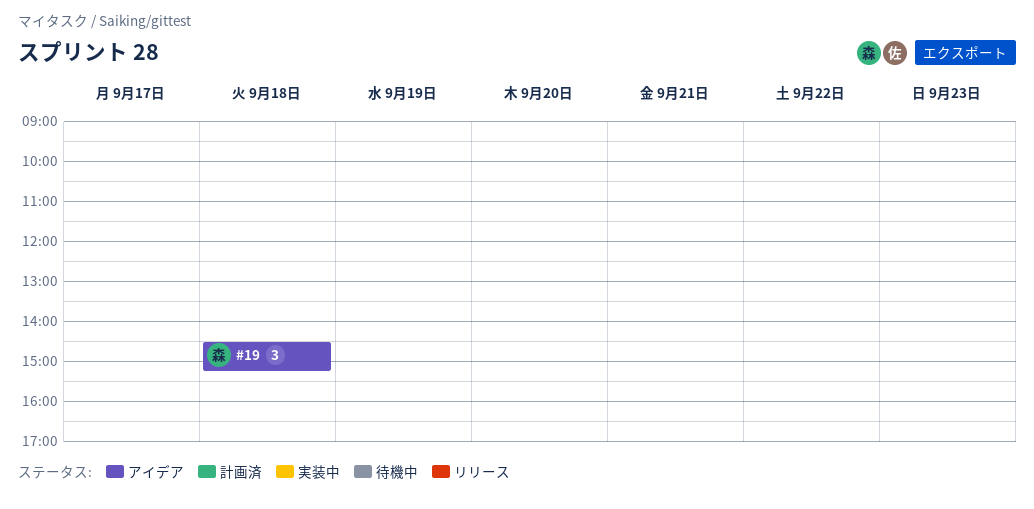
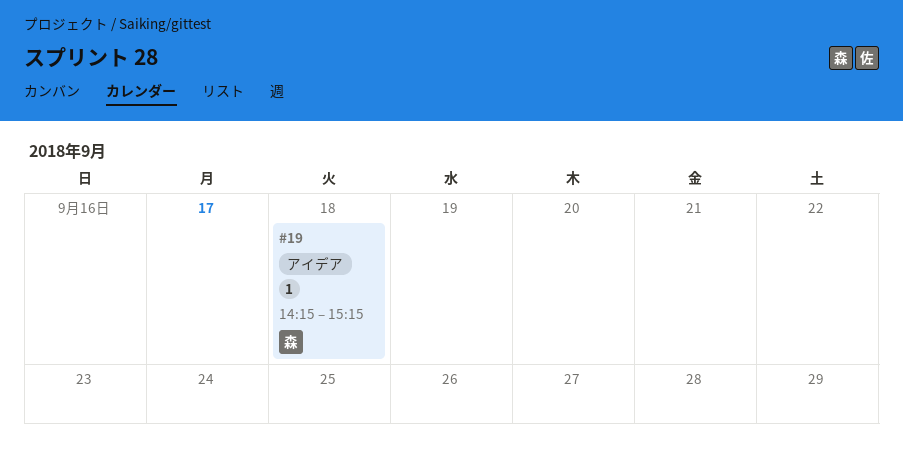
#19, estimate: 3 -> 1
#19, begins: 14:30 -> 14:15

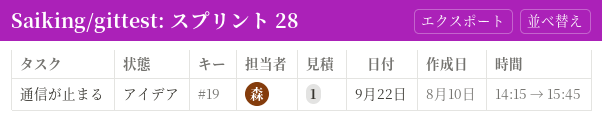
#19, day: Sep 18 -> Sep 22
#19, ends: 15:15 -> 15:45

